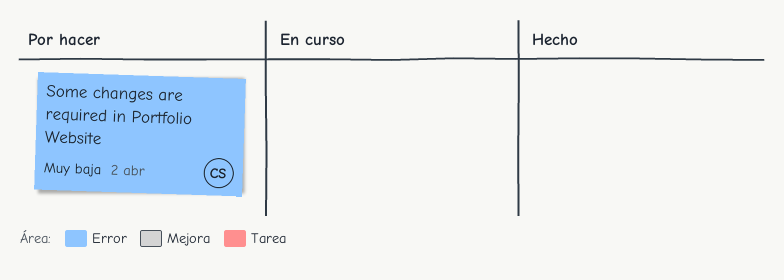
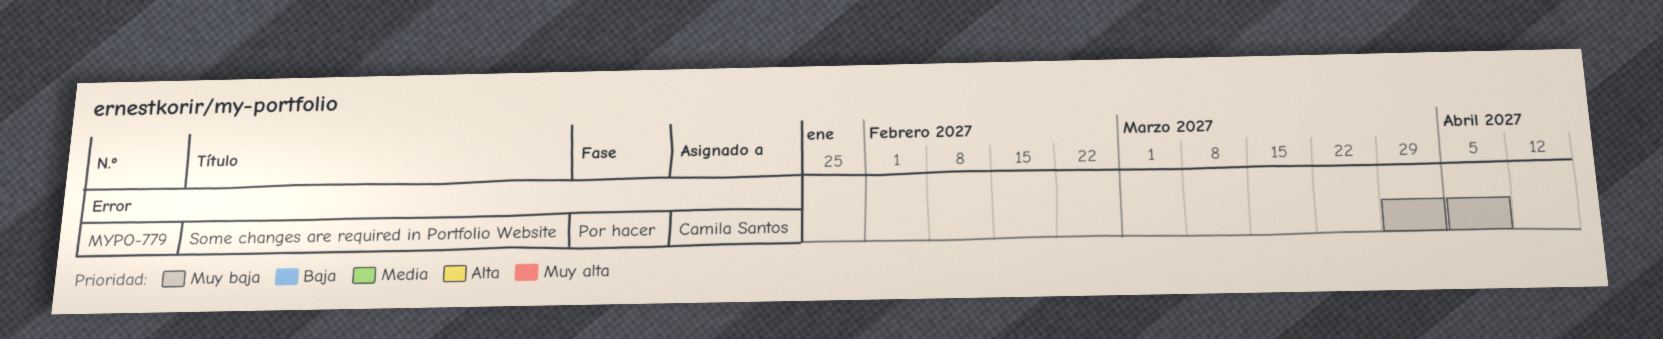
Some changes are required in Portfolio Website, due: Apr 2 -> Apr 9

